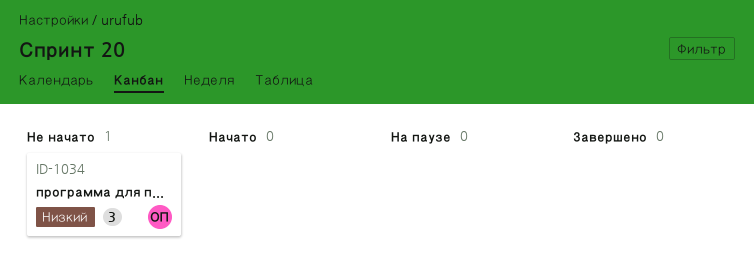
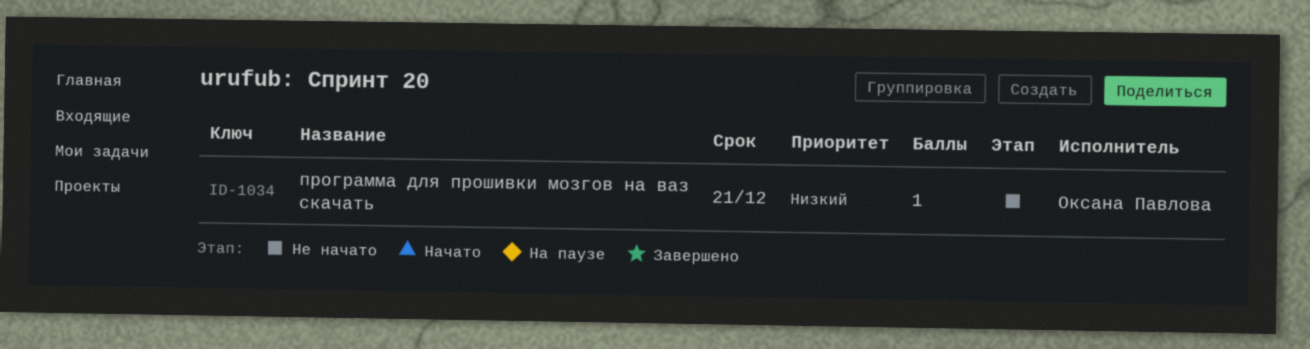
ID-1034, estimate: 3 -> 1

